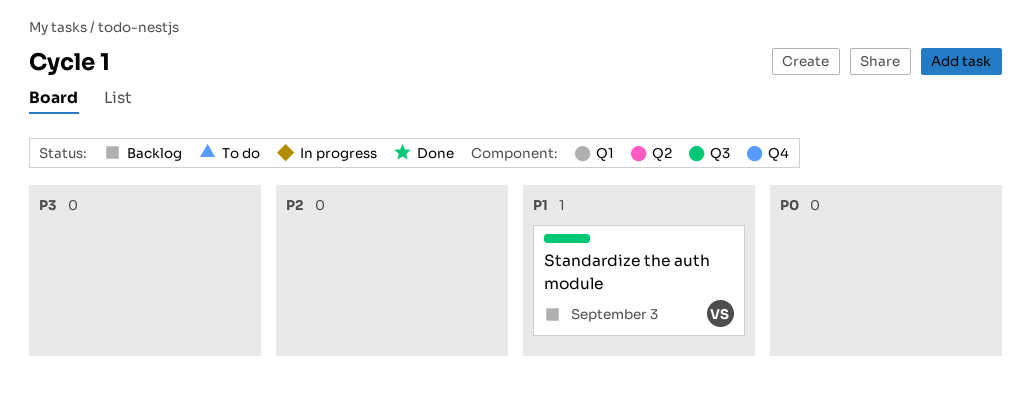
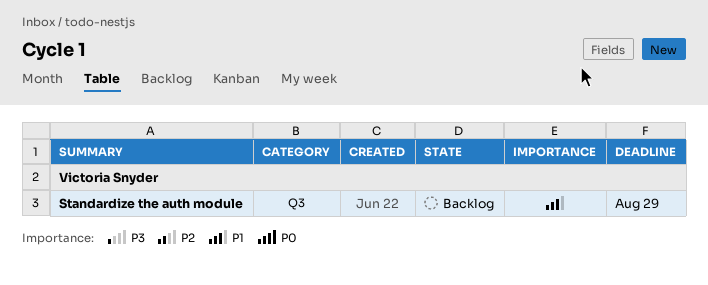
Standardize the auth module, due: Sep 3 -> Aug 29

